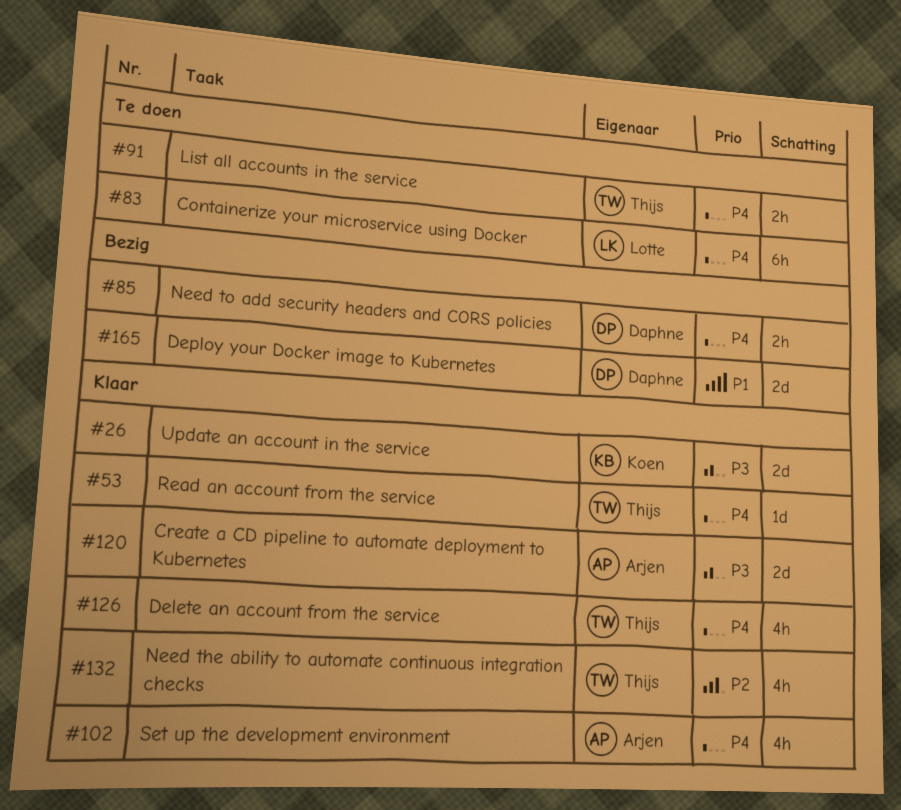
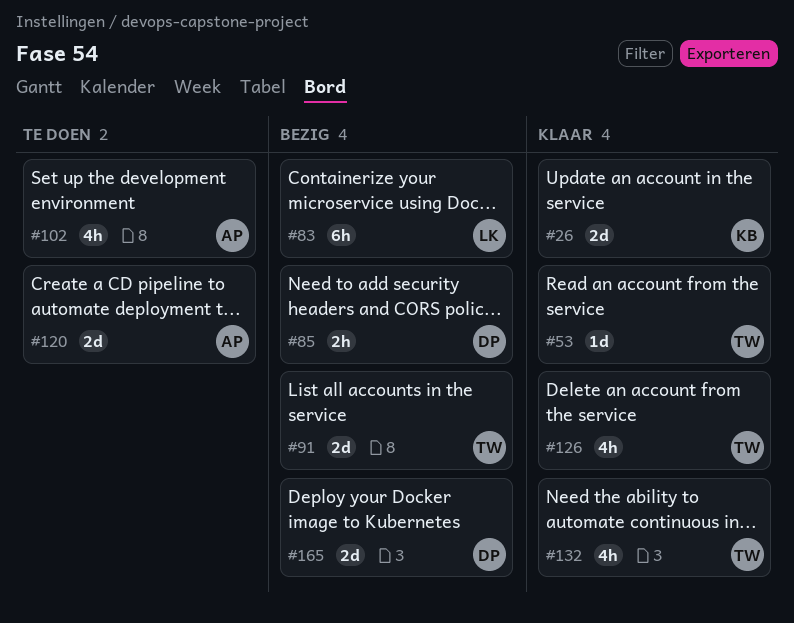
#83, status: Te doen -> Bezig
#91, status: Te doen -> Bezig
#91, estimate: 2h -> 2d
#102, status: Klaar -> Te doen
#120, status: Klaar -> Te doen

